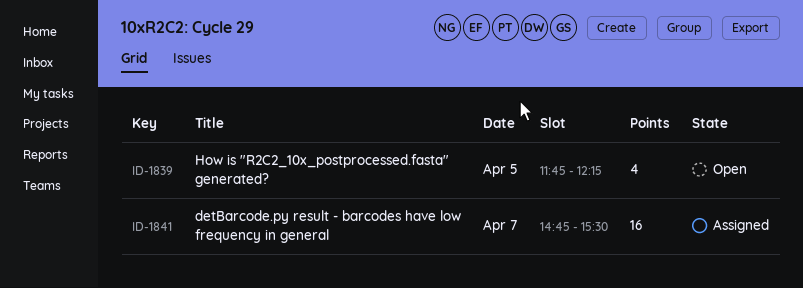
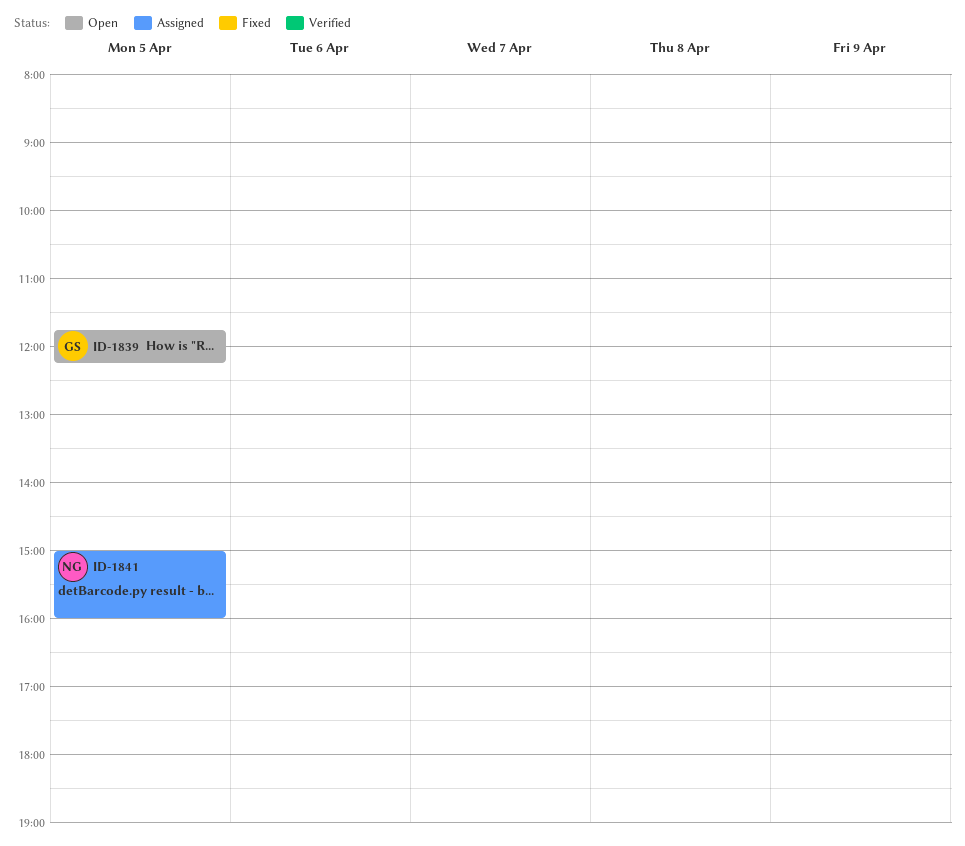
ID-1841, day: Apr 7 -> Apr 5
ID-1841, begins: 14:45 -> 15:00
ID-1841, ends: 15:30 -> 16:00

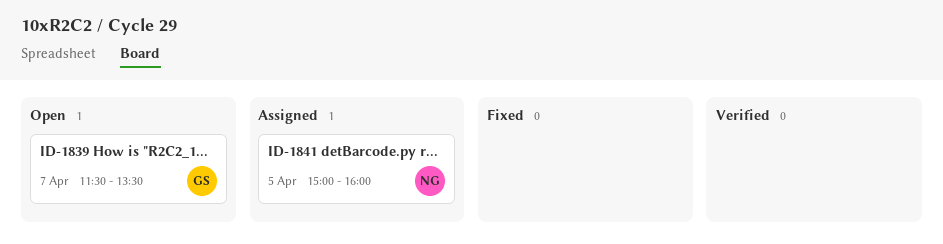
ID-1839, day: Apr 5 -> Apr 7
ID-1839, begins: 11:45 -> 11:30
ID-1839, ends: 12:15 -> 13:30

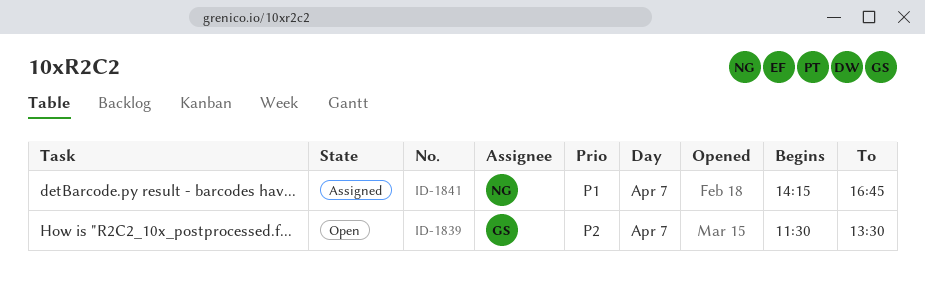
ID-1841, day: Apr 5 -> Apr 7
ID-1841, begins: 15:00 -> 14:15
ID-1841, ends: 16:00 -> 16:45

